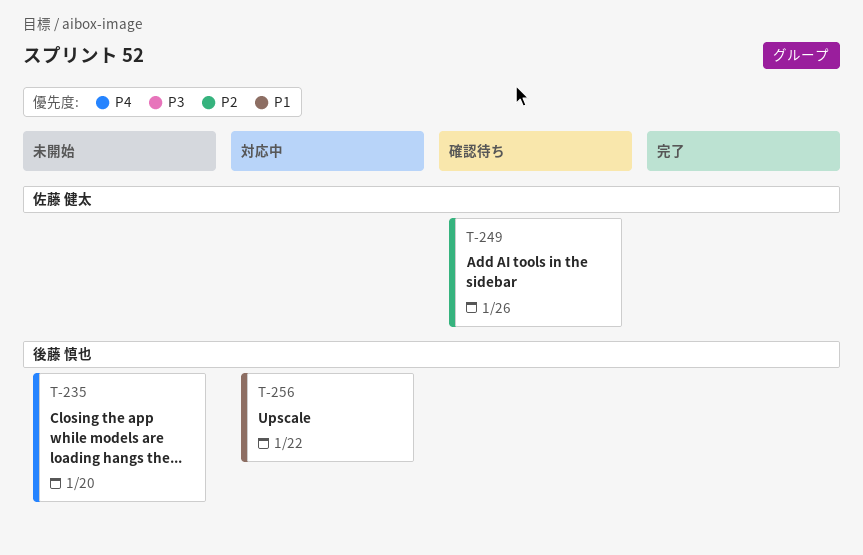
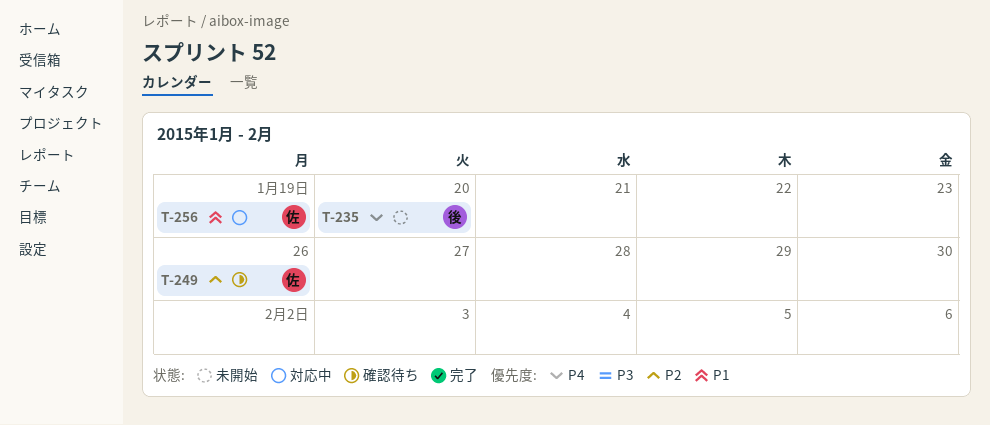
T-256, owner: 後藤 慎也 -> 佐藤 健太
T-256, due: Jan 22 -> Jan 19

